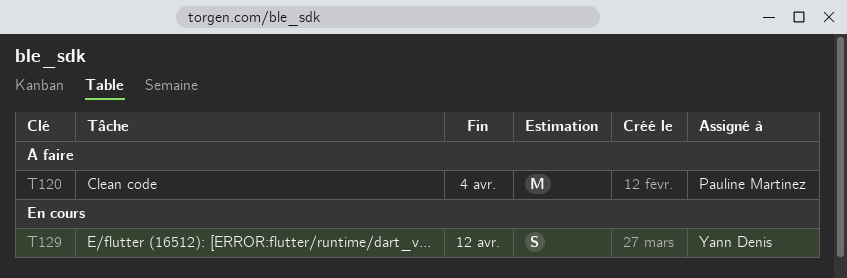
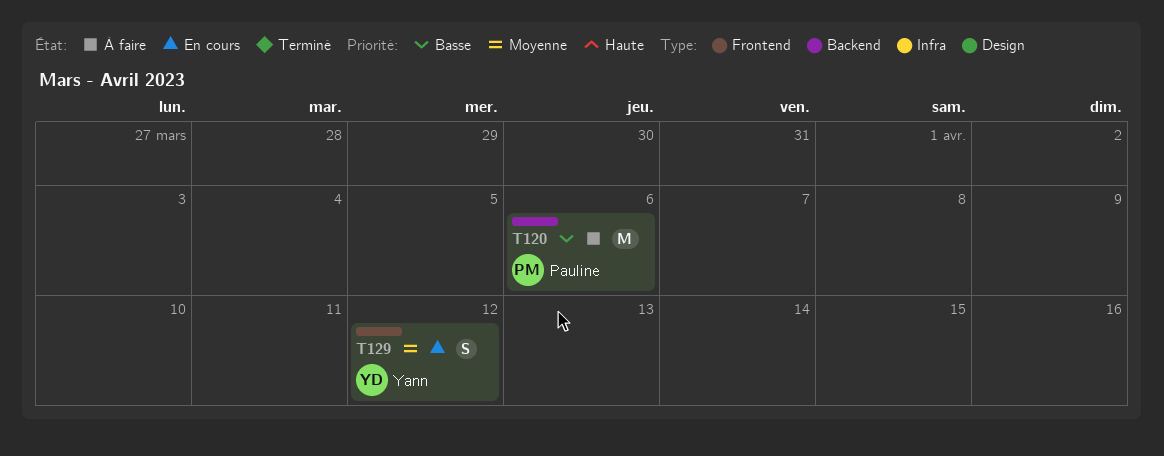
T120, due: Apr 4 -> Apr 6

